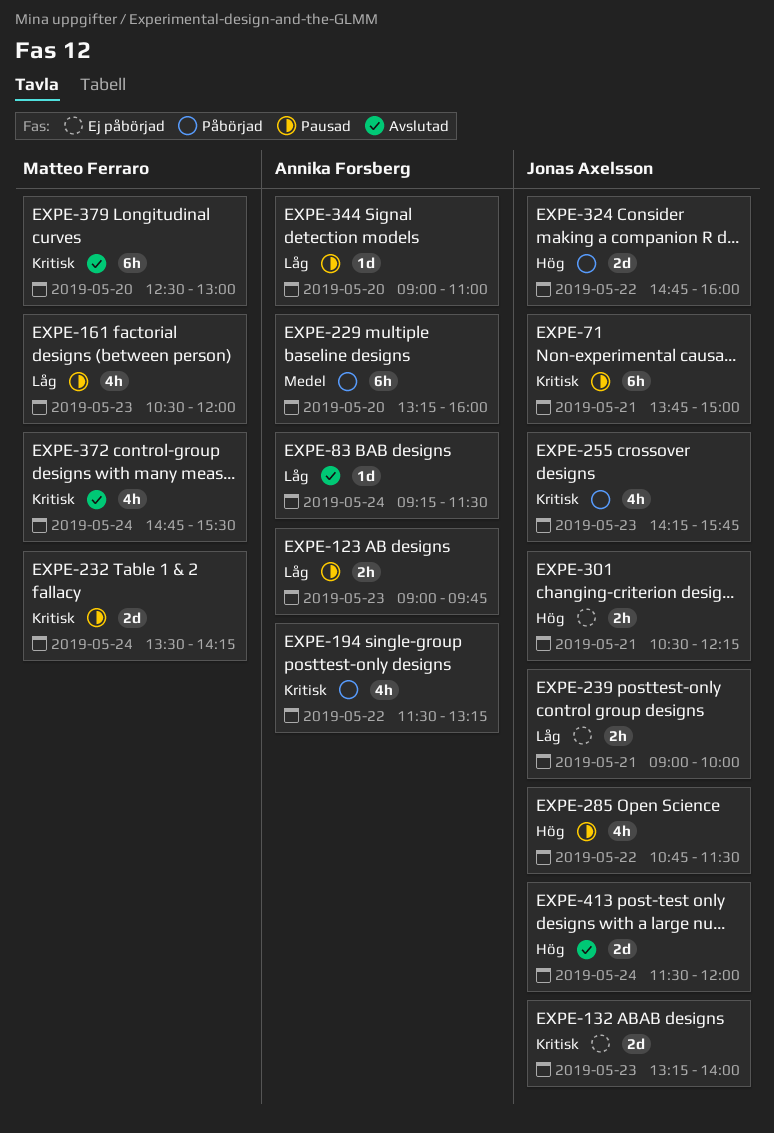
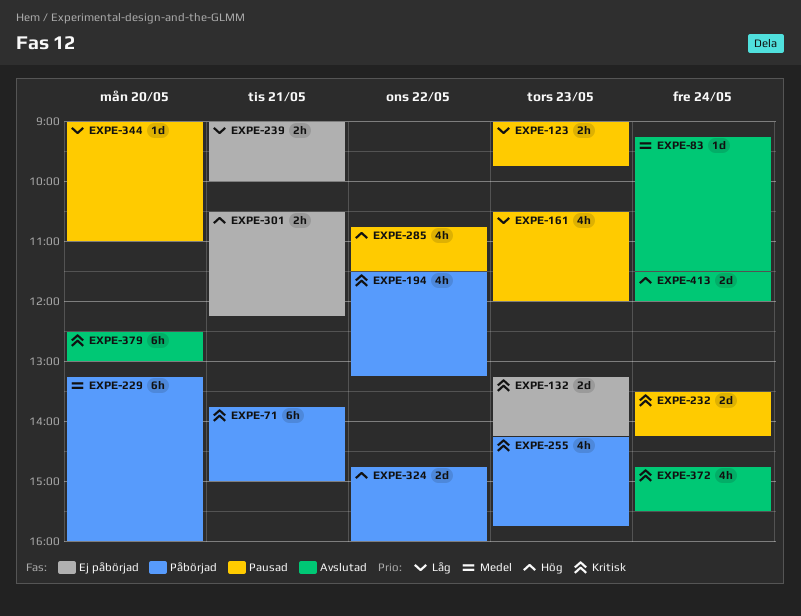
EXPE-71, status: Pausad -> Påbörjad
EXPE-83, priority: Låg -> Medel
EXPE-132, ends: 14:00 -> 14:15

